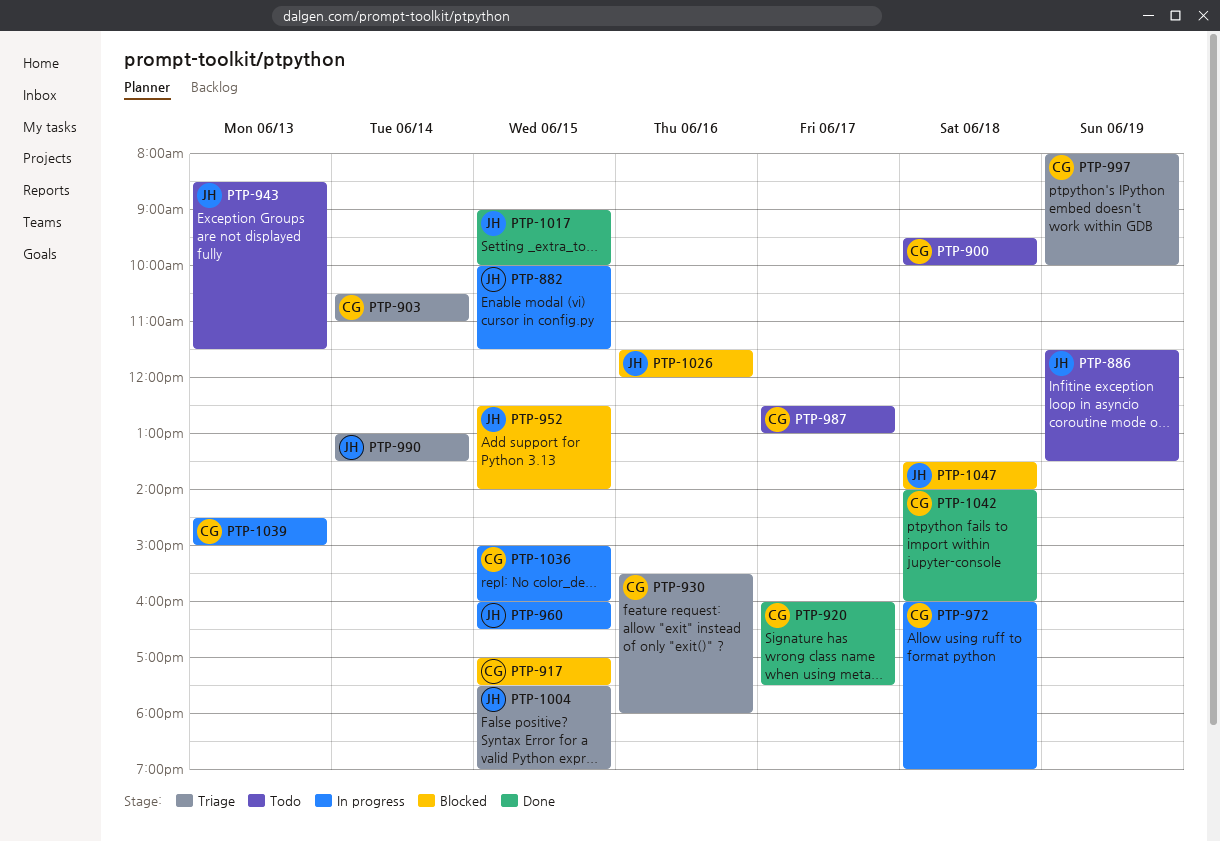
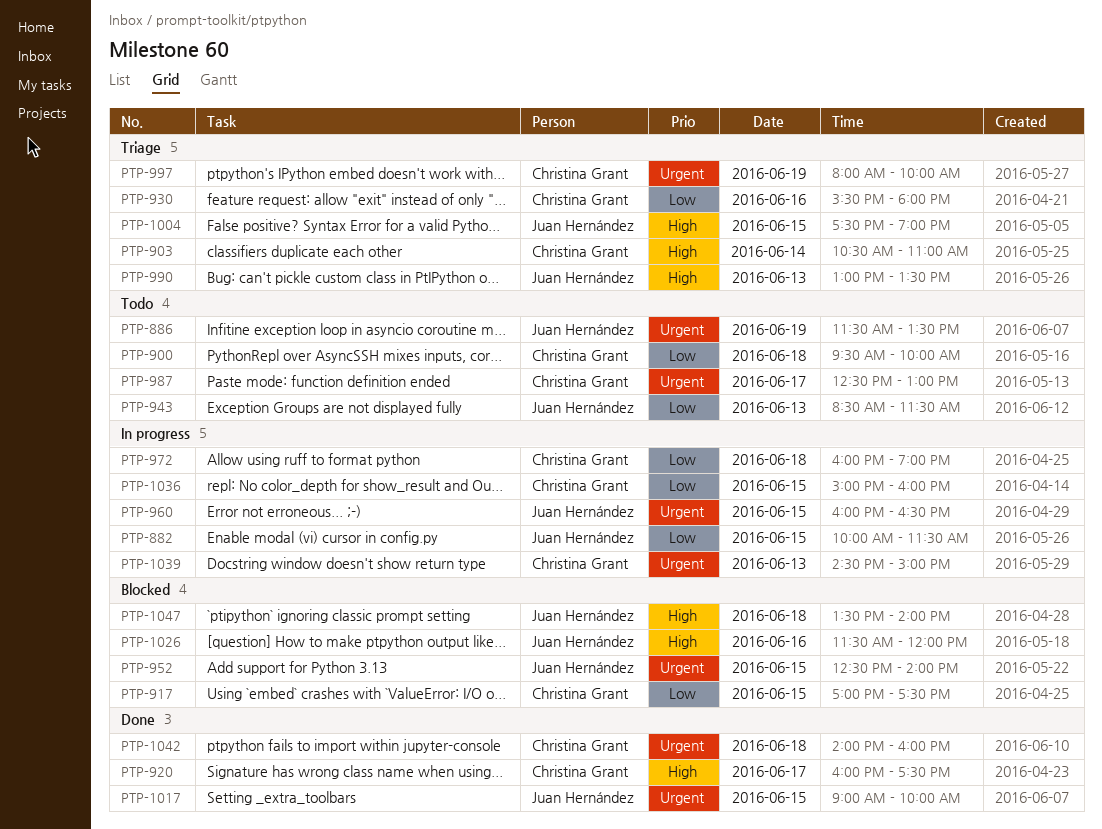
PTP-990, day: Jun 14 -> Jun 13

